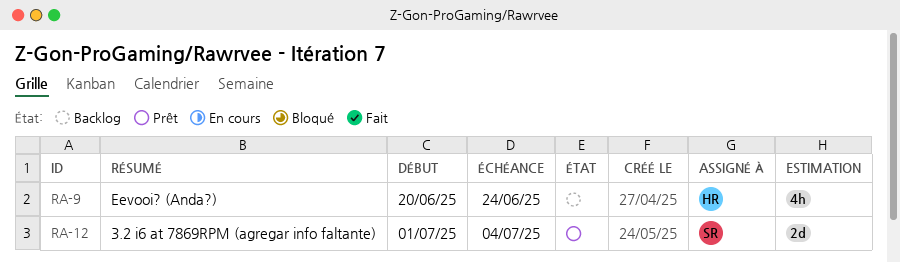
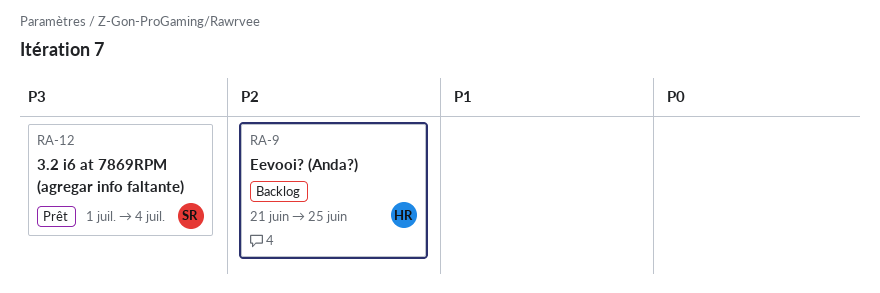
RA-9, start: Jun 20 -> Jun 21
RA-9, due: Jun 24 -> Jun 25

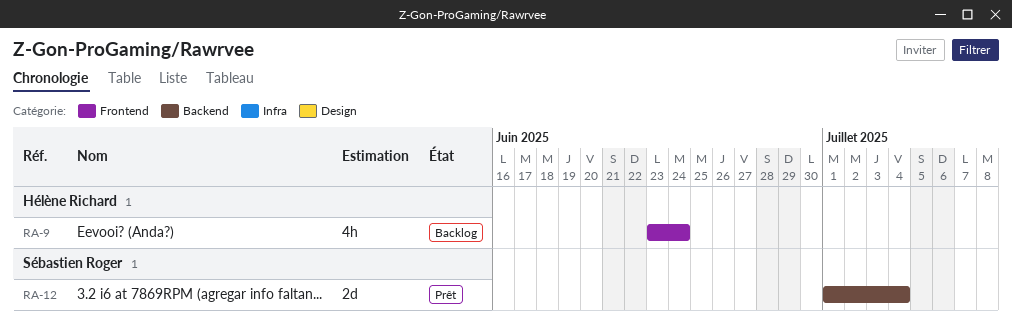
RA-9, start: Jun 21 -> Jun 23
RA-9, due: Jun 25 -> Jun 24

